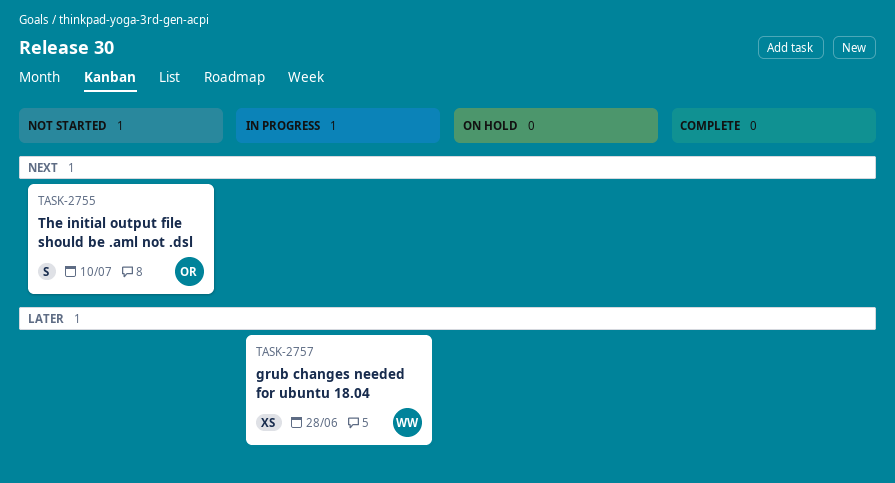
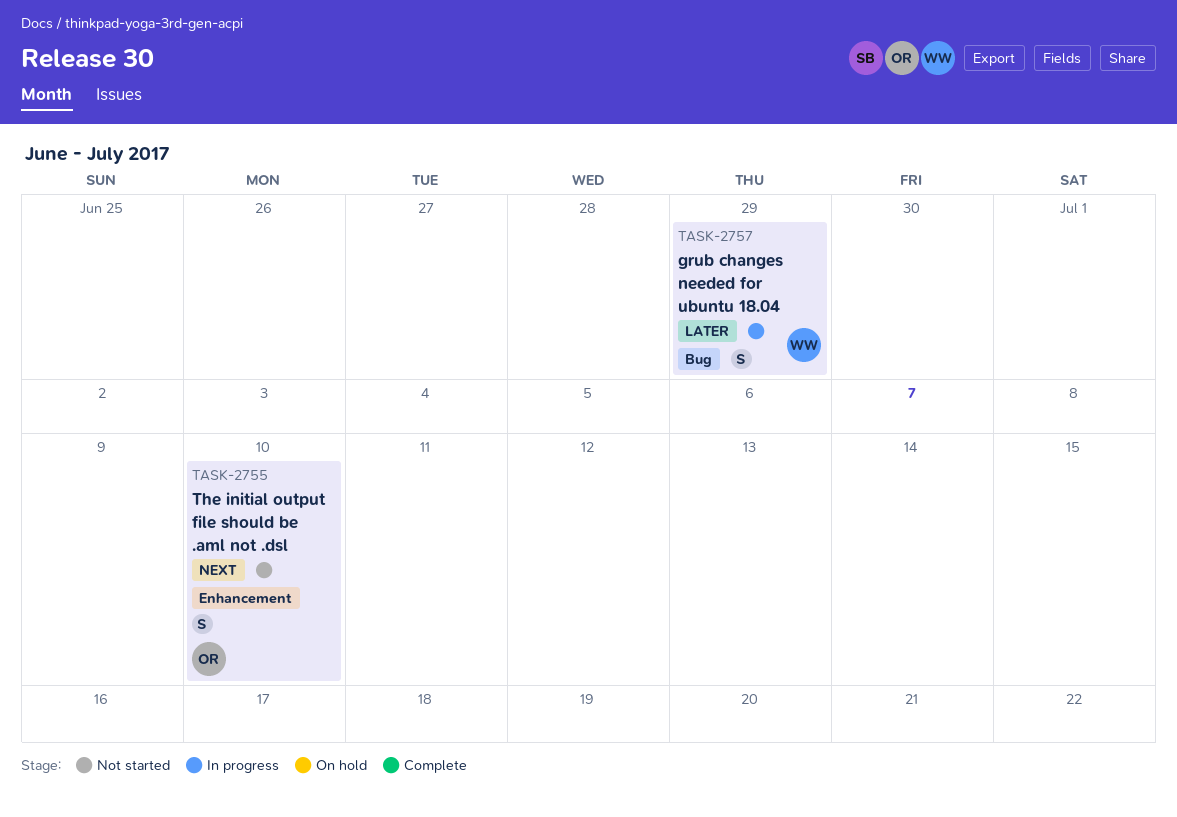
TASK-2757, estimate: XS -> S
TASK-2757, due: Jun 28 -> Jun 29

